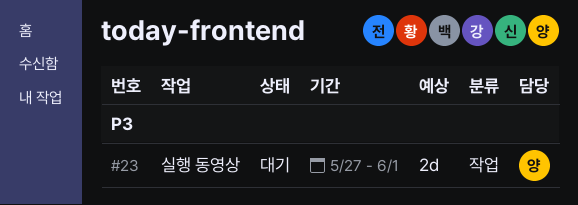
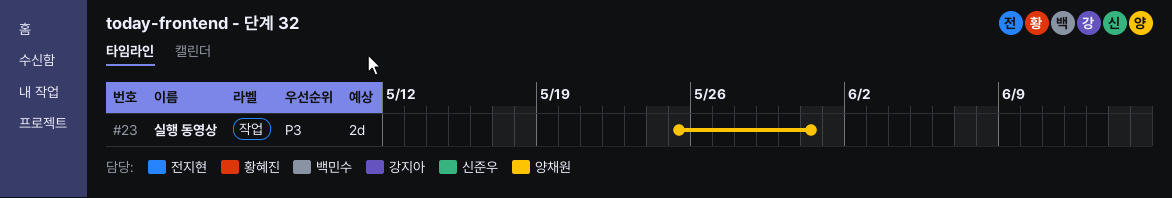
#23, start: May 27 -> May 25
#23, due: Jun 1 -> May 31

